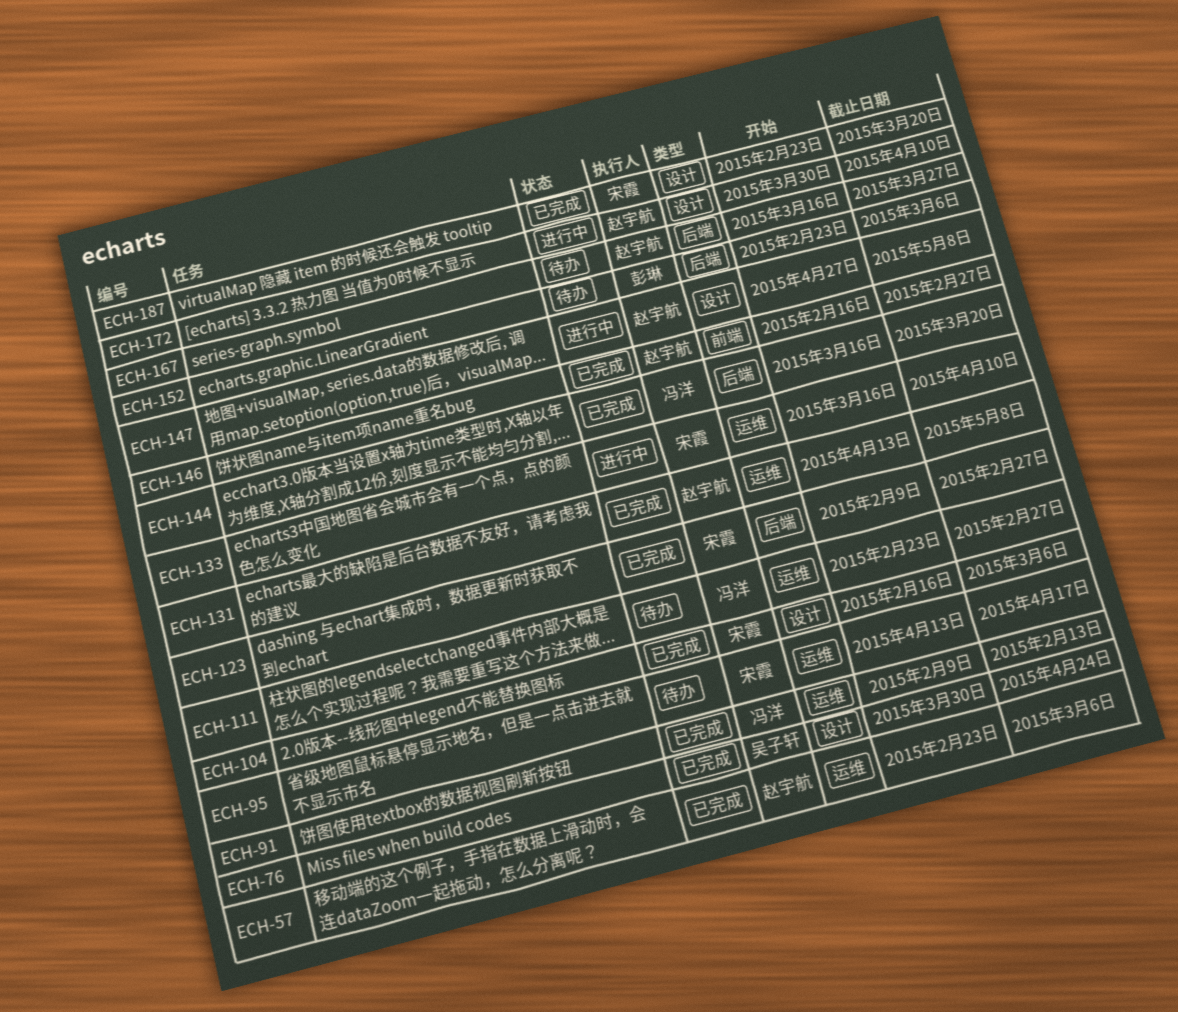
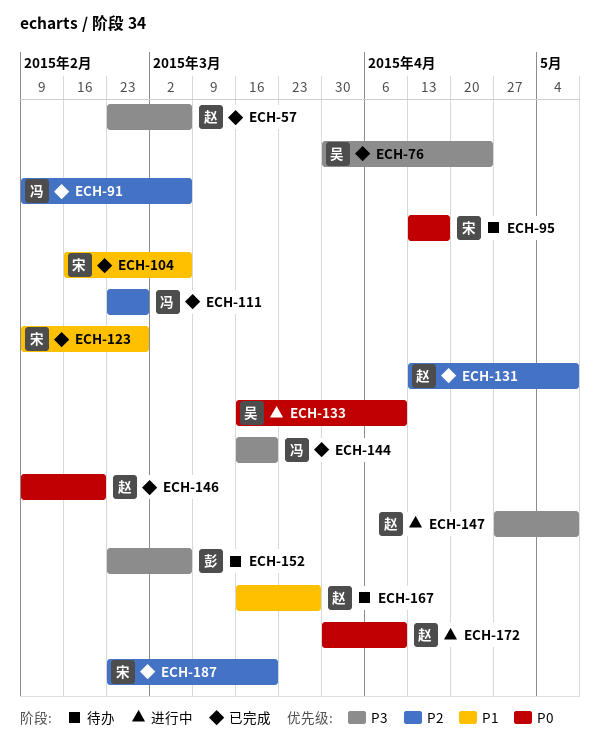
ECH-91, due: Feb 13 -> Mar 6
ECH-111, status: 待办 -> 已完成
ECH-133, owner: 宋霞 -> 吴子轩
ECH-146, start: Feb 16 -> Feb 9
ECH-146, due: Feb 27 -> Feb 20

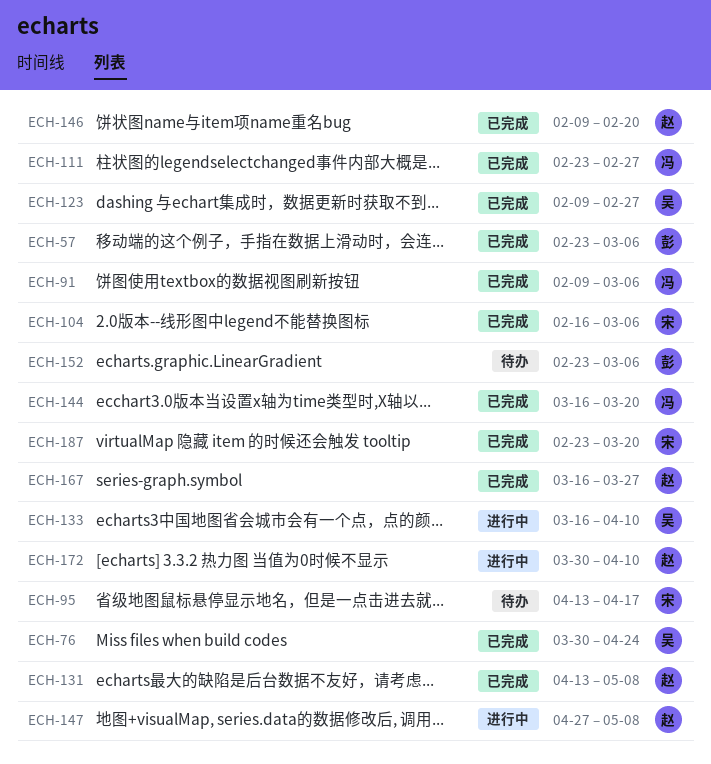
ECH-57, owner: 赵 -> 彭
ECH-123, owner: 宋 -> 吴
ECH-167, status: 待办 -> 已完成

